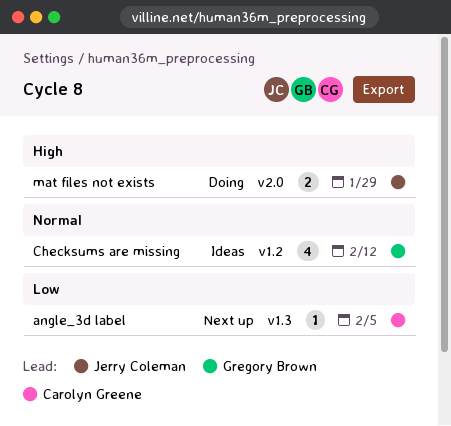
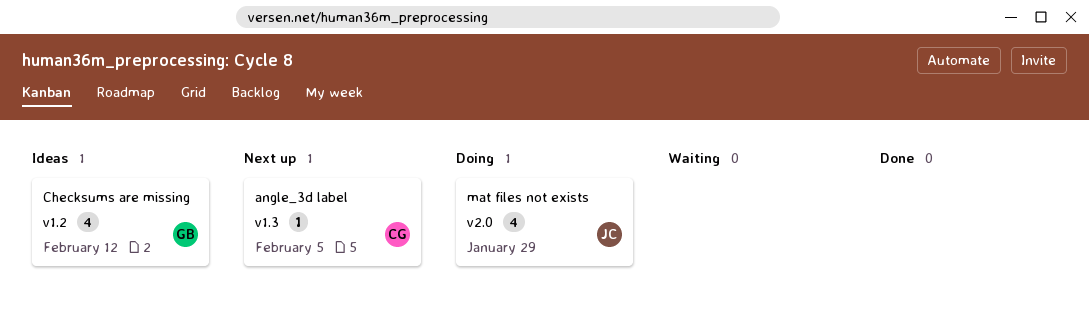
mat files not exists, estimate: 2 -> 4

